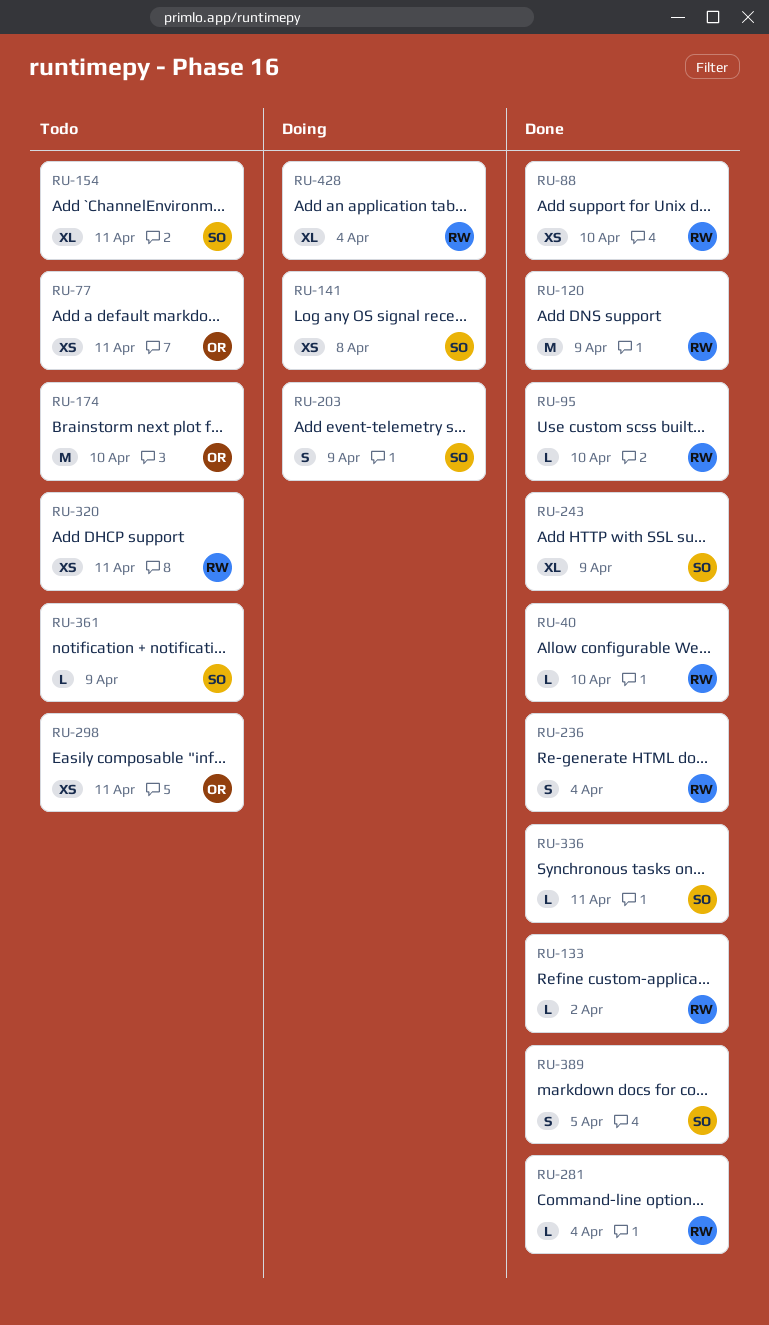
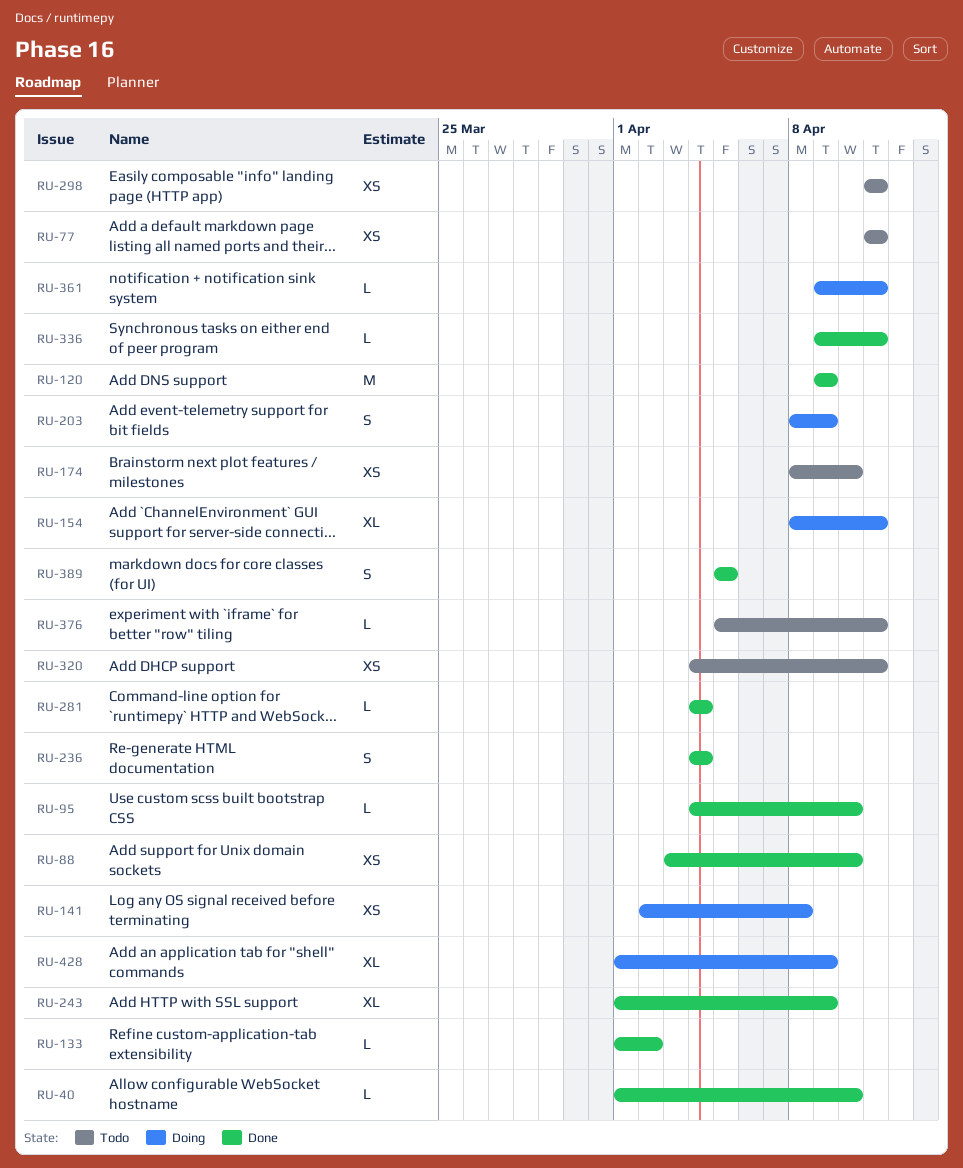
RU-154, status: Todo -> Doing
RU-174, estimate: M -> XS
RU-361, status: Todo -> Doing
RU-361, due: Apr 9 -> Apr 11
RU-376: none -> present
RU-428, due: Apr 4 -> Apr 9

